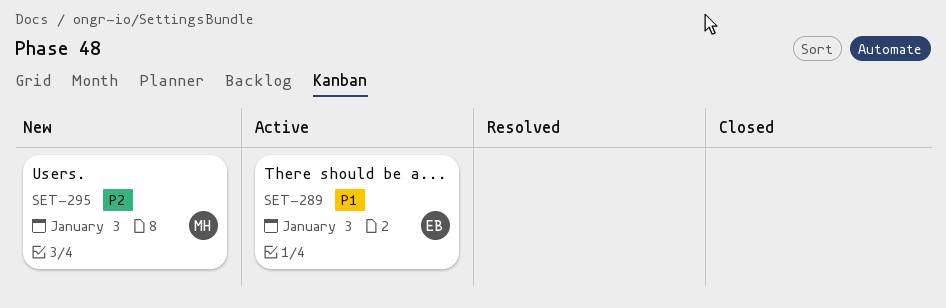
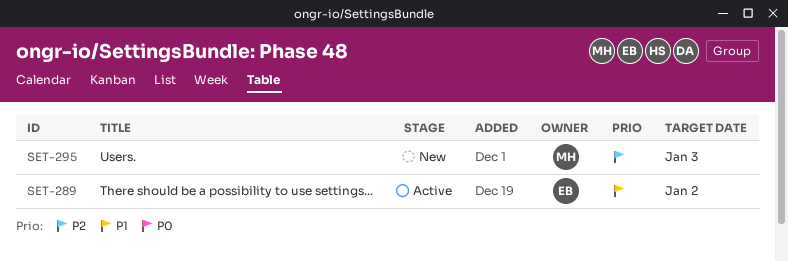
SET-289, due: Jan 3 -> Jan 2

